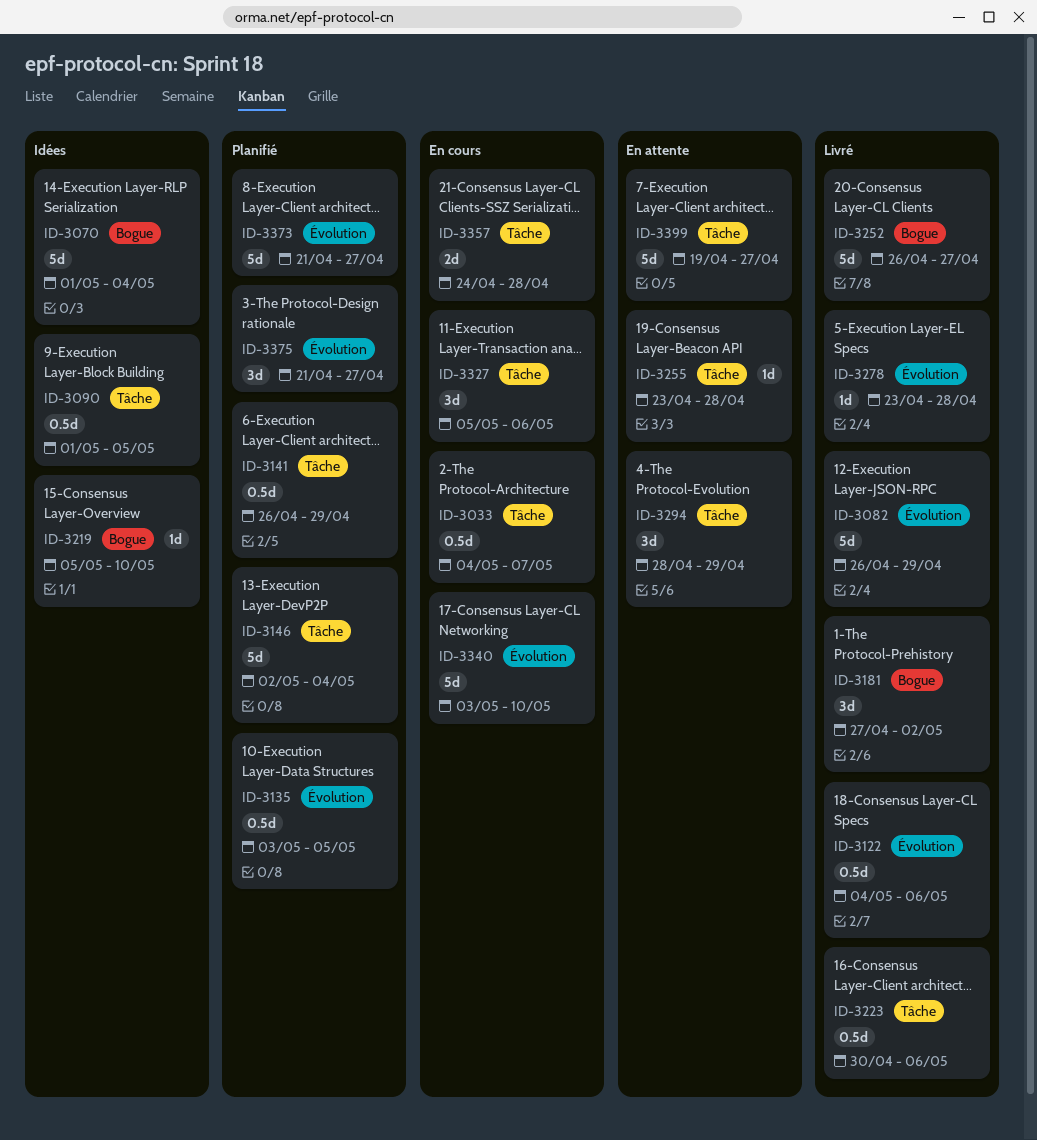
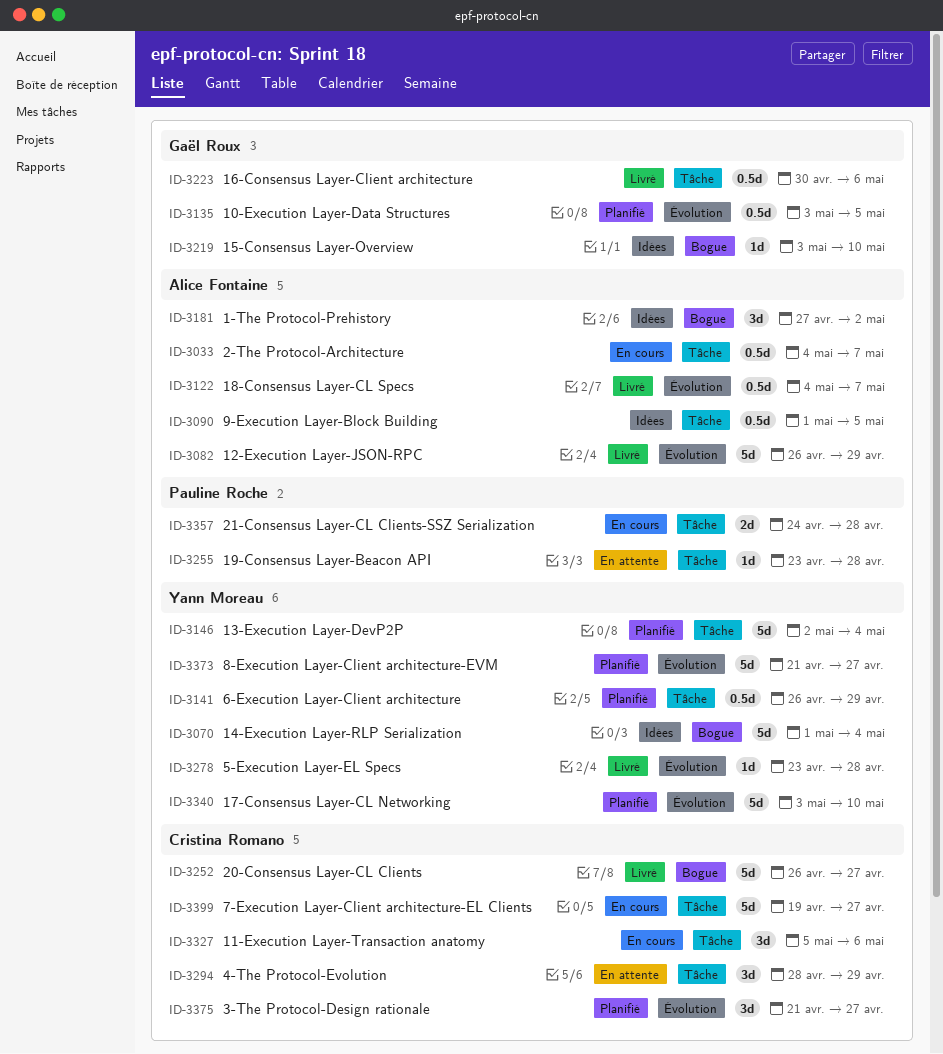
ID-3122, due: May 6 -> May 7
ID-3181, status: Livré -> Idées
ID-3219, start: May 5 -> May 3
ID-3340, status: En cours -> Planifié
ID-3399, status: En attente -> En cours

